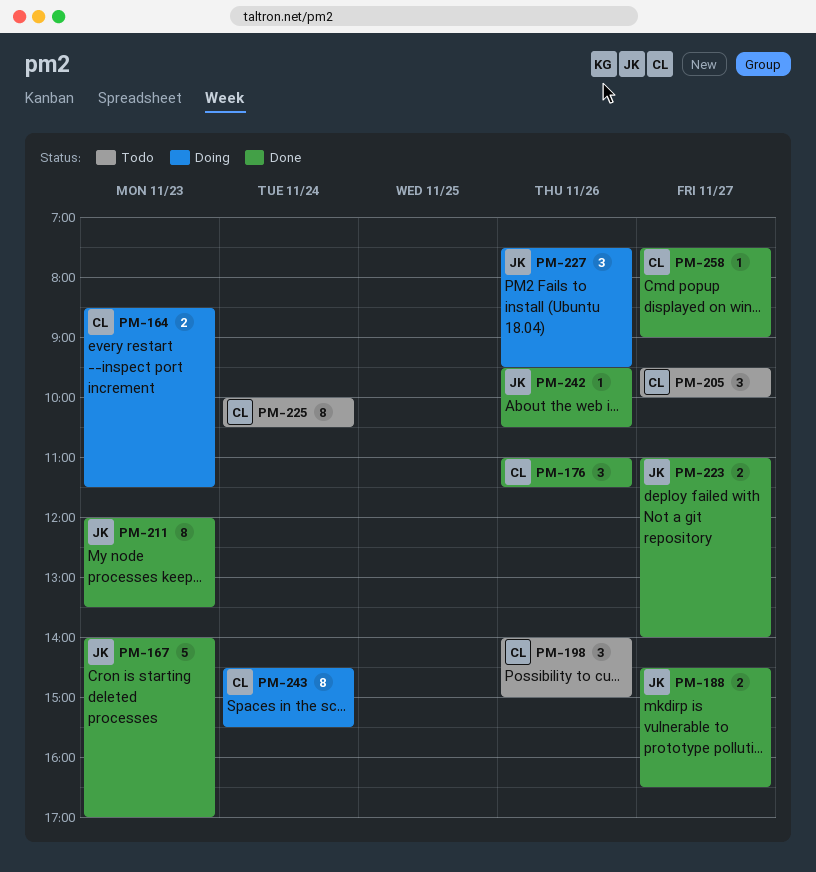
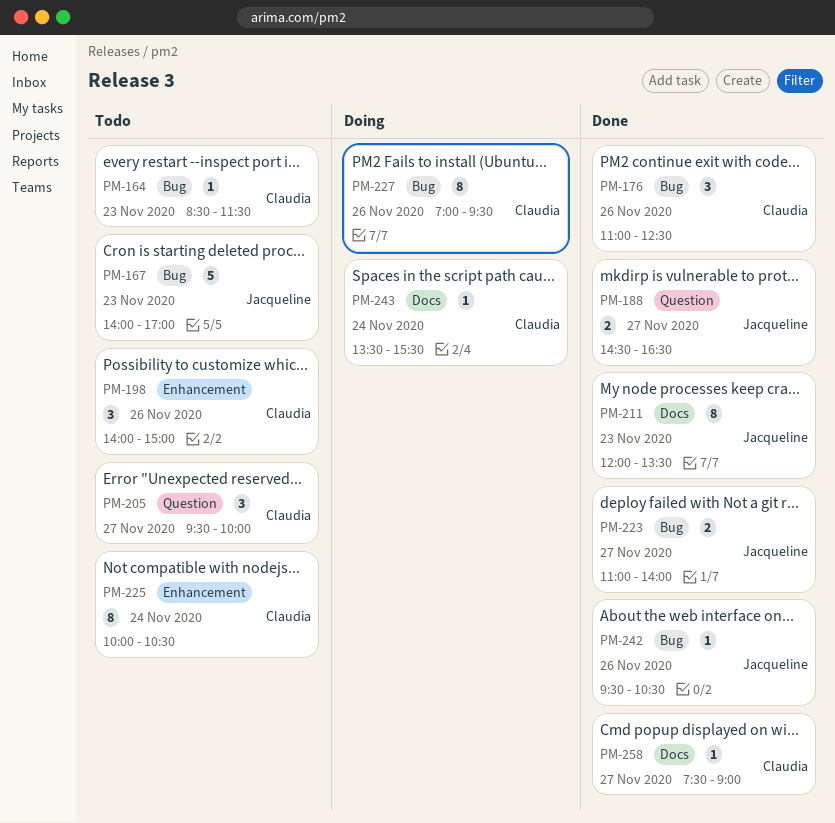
PM-164, status: Doing -> Todo
PM-164, estimate: 2 -> 1
PM-167, status: Done -> Todo
PM-176, ends: 11:30 -> 12:30
PM-227, owner: Jacqueline -> Claudia
PM-227, estimate: 3 -> 8
PM-227, begins: 07:30 -> 07:00
PM-243, estimate: 8 -> 1
PM-243, begins: 14:30 -> 13:30

